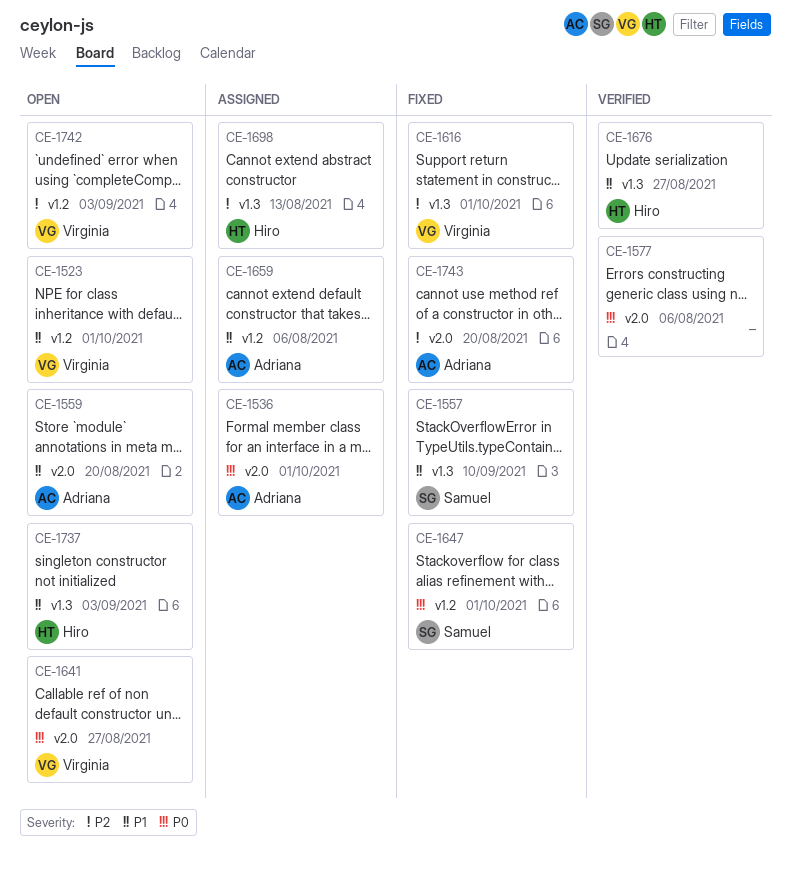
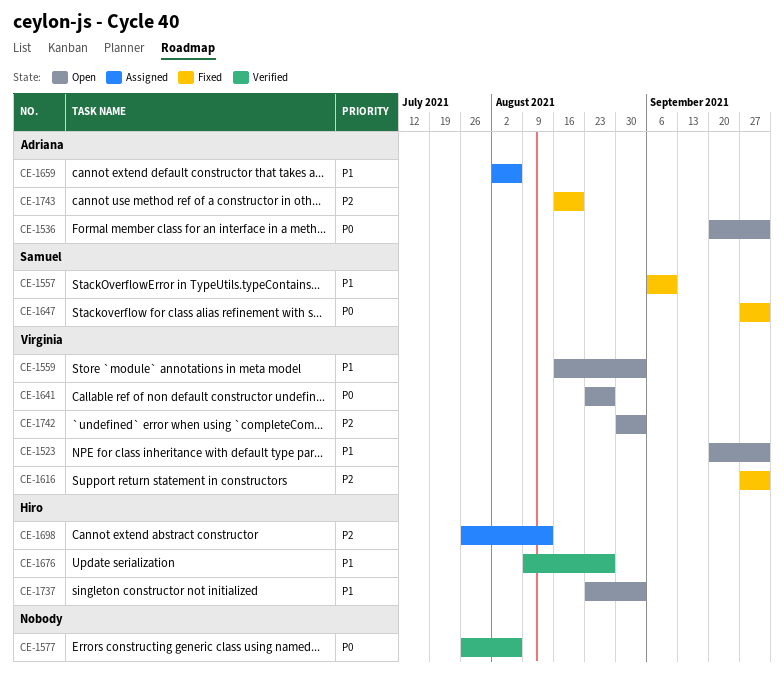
CE-1536, status: Assigned -> Open
CE-1559, owner: Adriana -> Virginia
CE-1559, due: Aug 20 -> Sep 3

